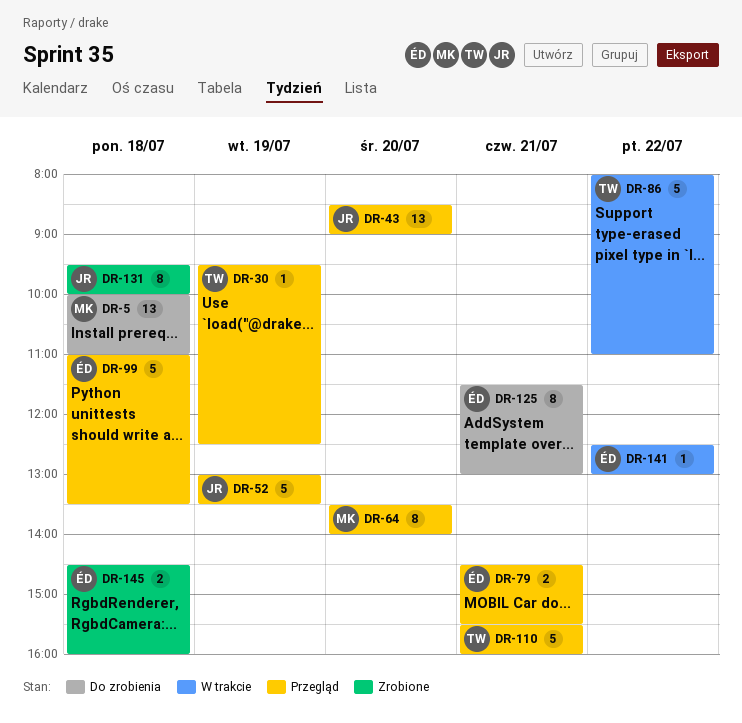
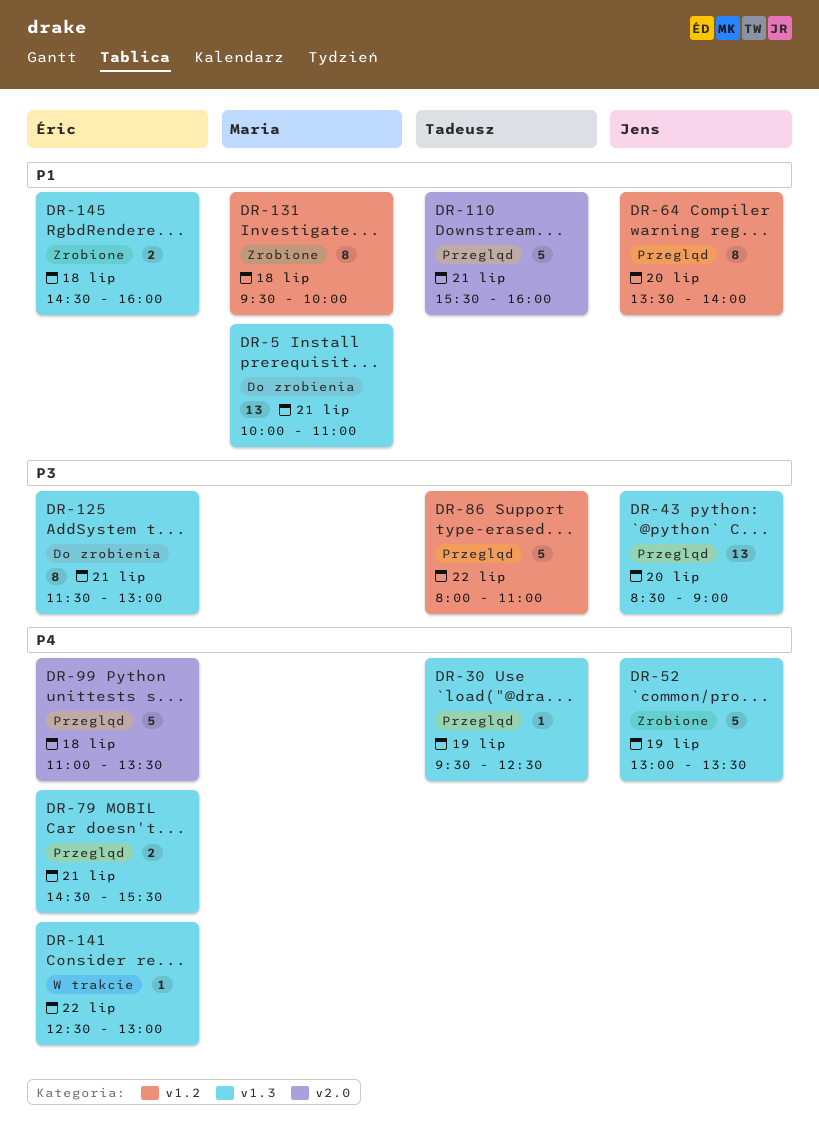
DR-5, day: Jul 18 -> Jul 21
DR-52, status: Przegląd -> Zrobione
DR-64, owner: Maria -> Jens
DR-86, status: W trakcie -> Przegląd
DR-131, owner: Jens -> Maria

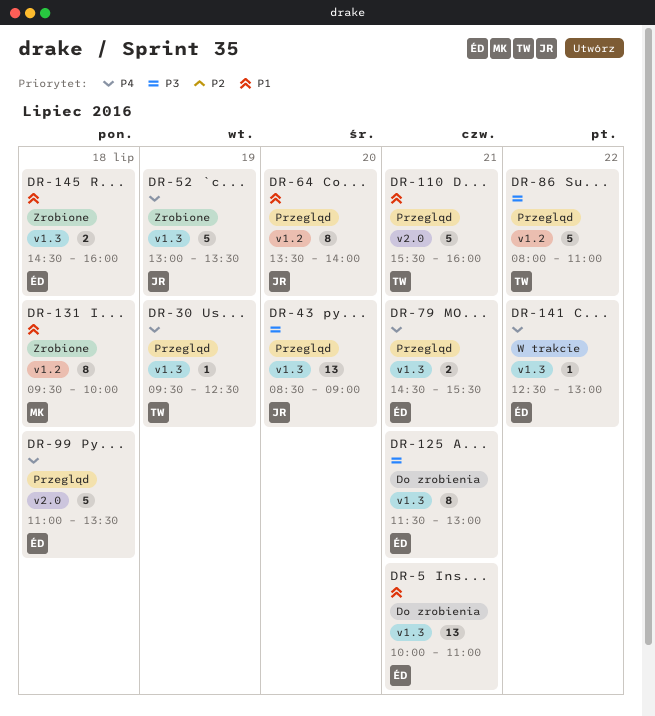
DR-5, owner: Maria -> Éric

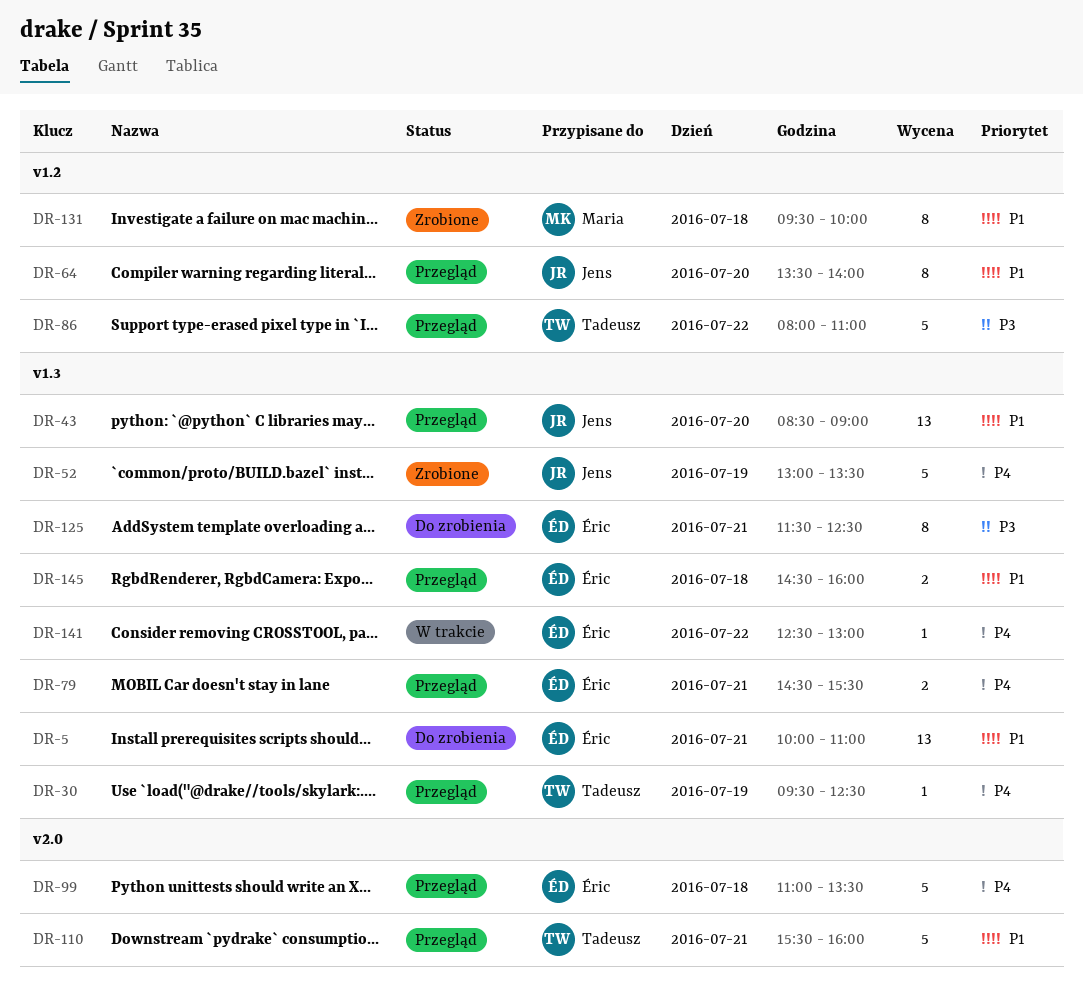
DR-43, priority: P3 -> P1
DR-125, ends: 13:00 -> 12:30
DR-145, status: Zrobione -> Przegląd

